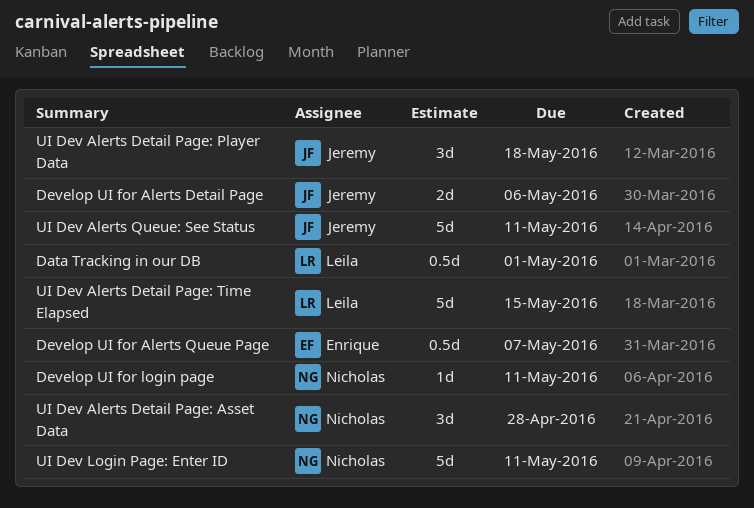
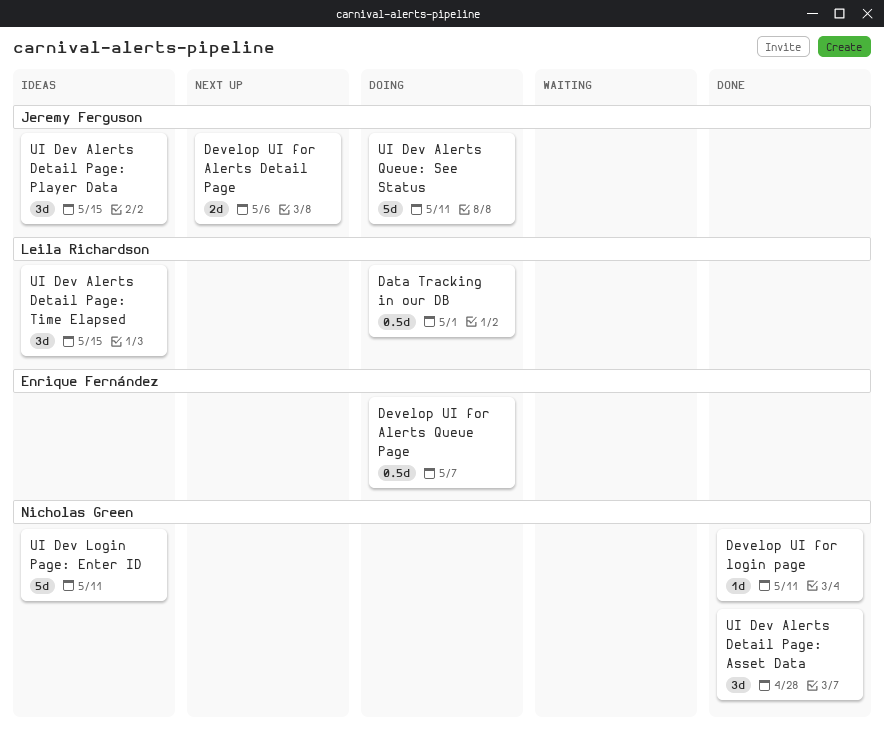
UI Dev Alerts Detail Page: Player Data, due: May 18 -> May 15
UI Dev Alerts Detail Page: Time Elapsed, estimate: 5d -> 3d

